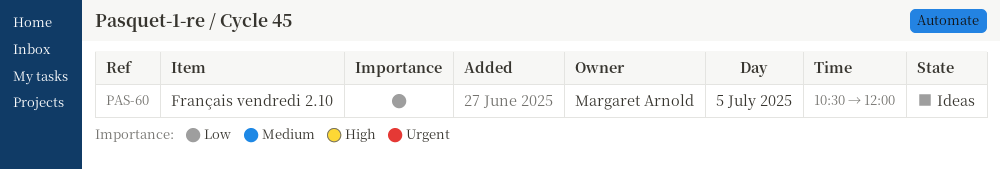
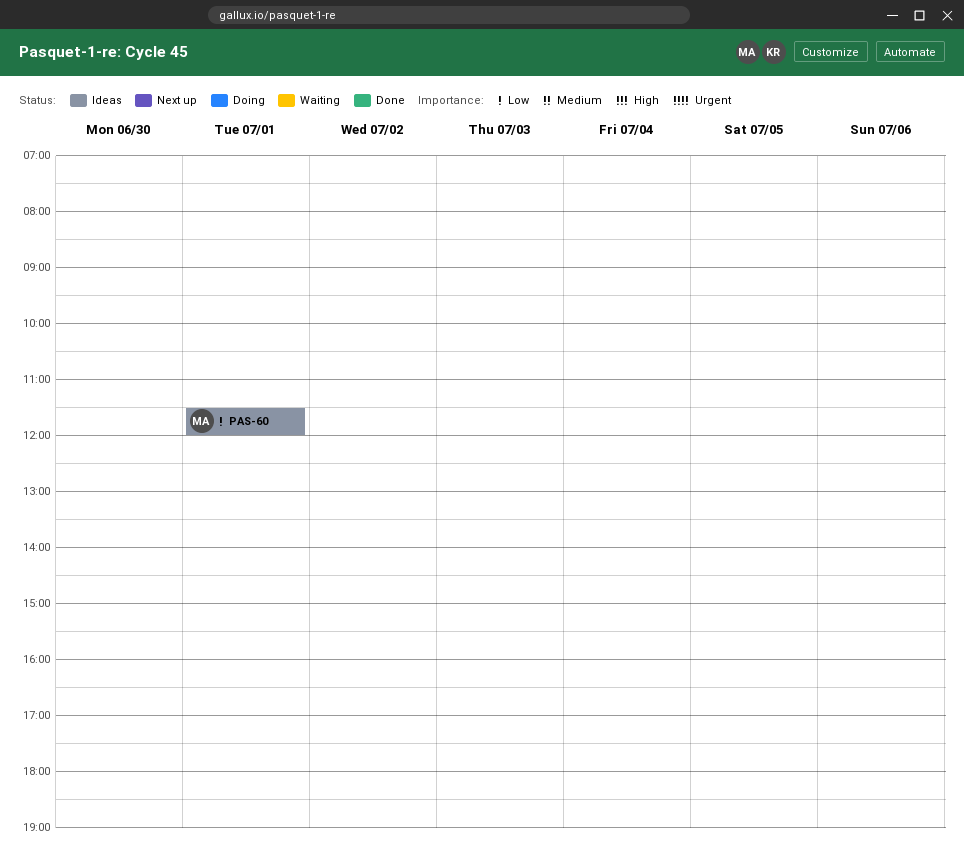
PAS-60, day: Jul 5 -> Jul 1
PAS-60, begins: 10:30 -> 11:30

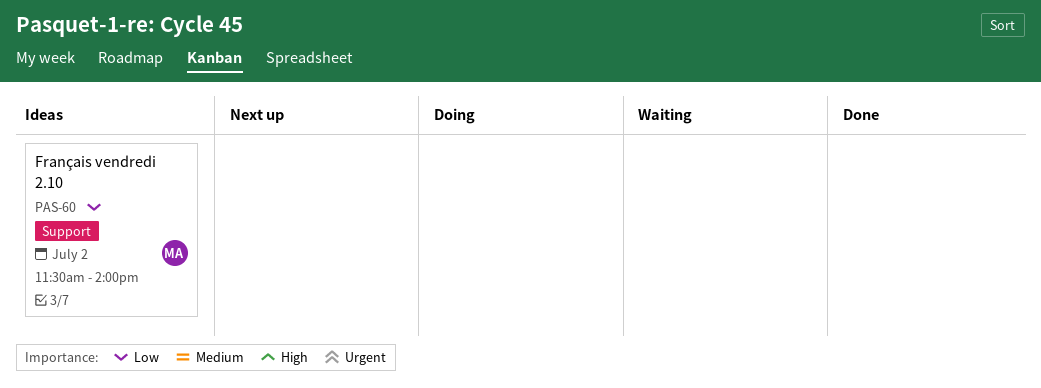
PAS-60, day: Jul 1 -> Jul 2
PAS-60, ends: 12:00 -> 14:00

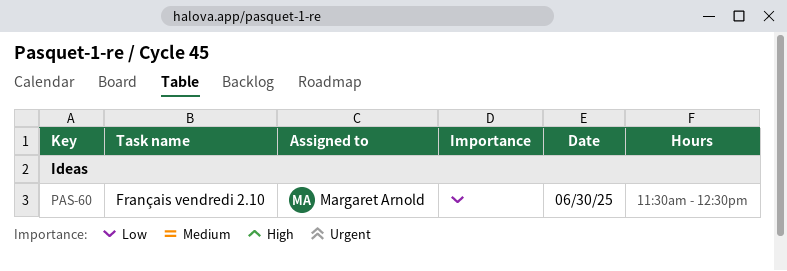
PAS-60, day: Jul 2 -> Jun 30
PAS-60, ends: 14:00 -> 12:30

